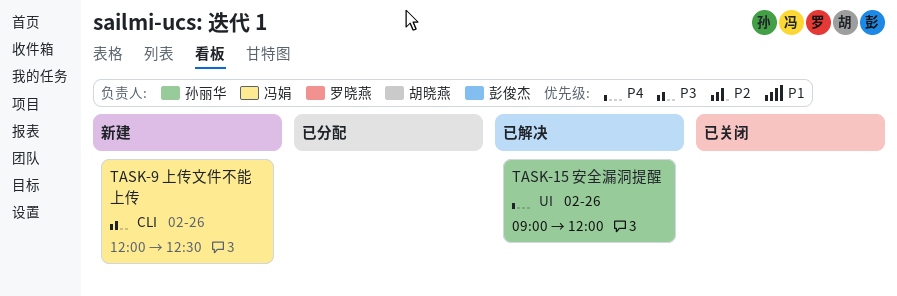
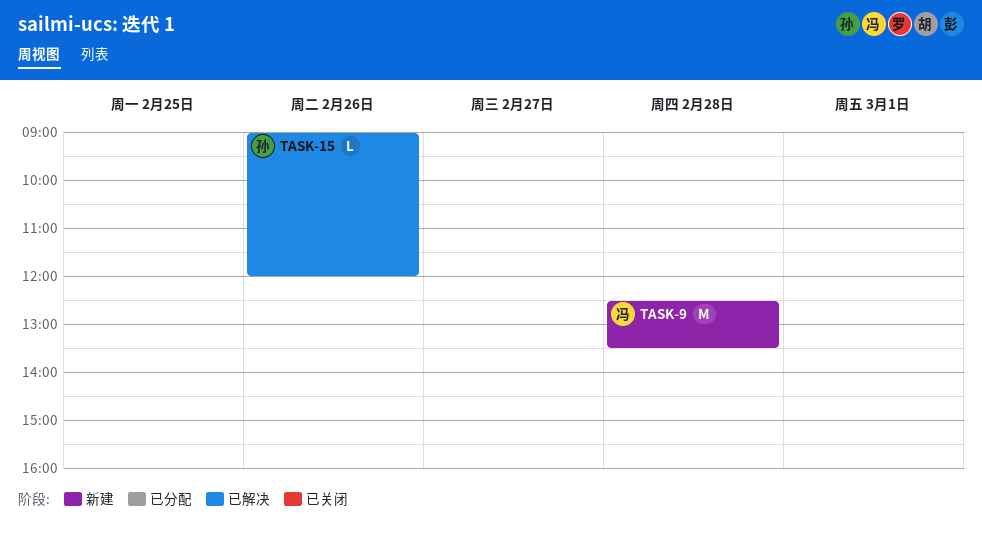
TASK-9, day: Feb 26 -> Feb 28
TASK-9, begins: 12:00 -> 12:30
TASK-9, ends: 12:30 -> 13:30

